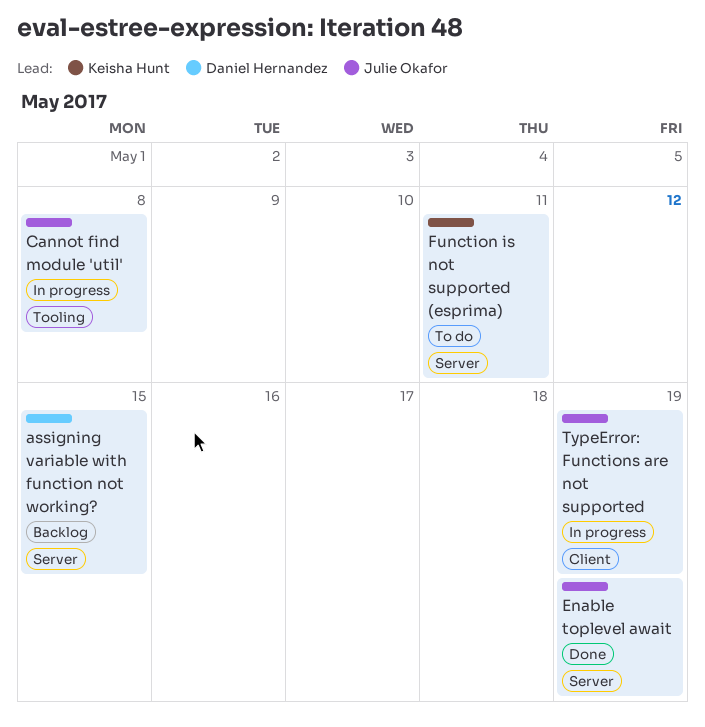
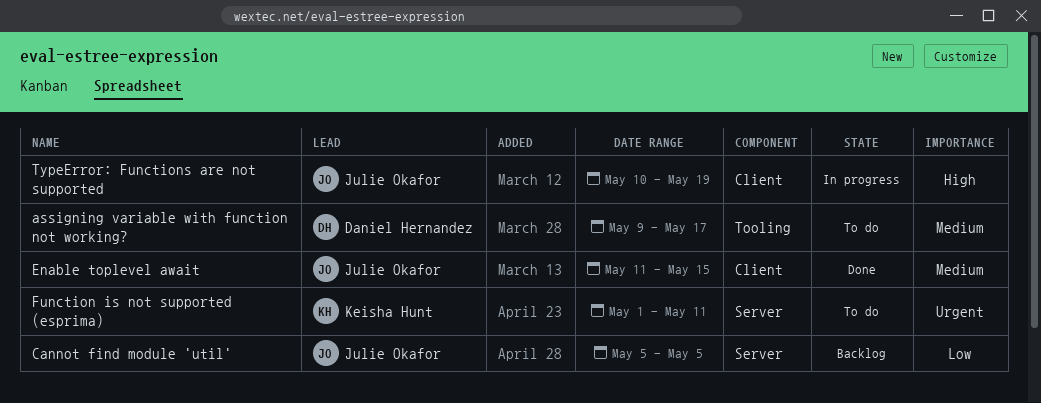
assigning variable with function not working?, status: Backlog -> To do
assigning variable with function not working?, label: Server -> Tooling
assigning variable with function not working?, due: May 15 -> May 17
Cannot find module 'util', status: In progress -> Backlog
Cannot find module 'util', label: Tooling -> Server
Cannot find module 'util', due: May 8 -> May 5
Enable toplevel await, label: Server -> Client
Enable toplevel await, due: May 19 -> May 15

